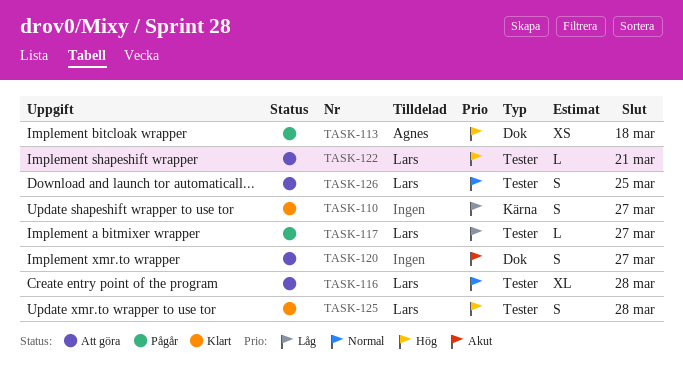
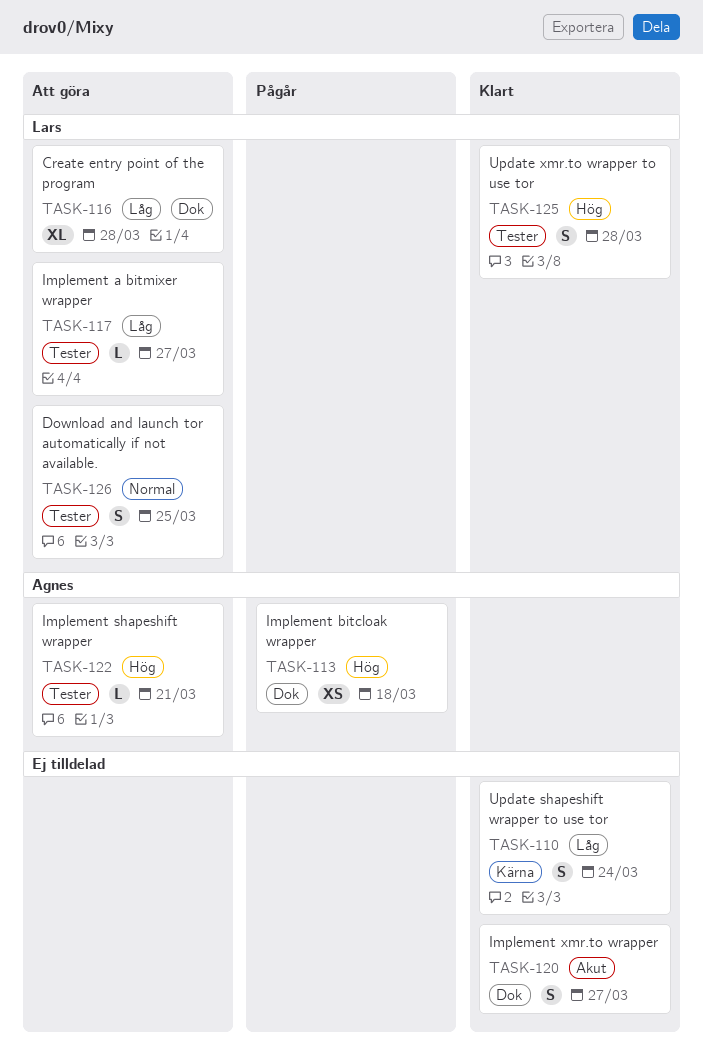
TASK-110, due: Mar 27 -> Mar 24
TASK-116, priority: Normal -> Låg
TASK-116, label: Tester -> Dok
TASK-117, status: Pågår -> Att göra
TASK-120, status: Att göra -> Klart
TASK-122, owner: Lars -> Agnes

